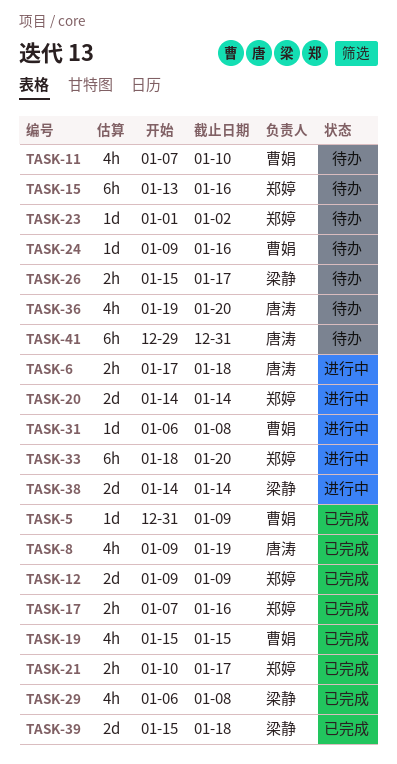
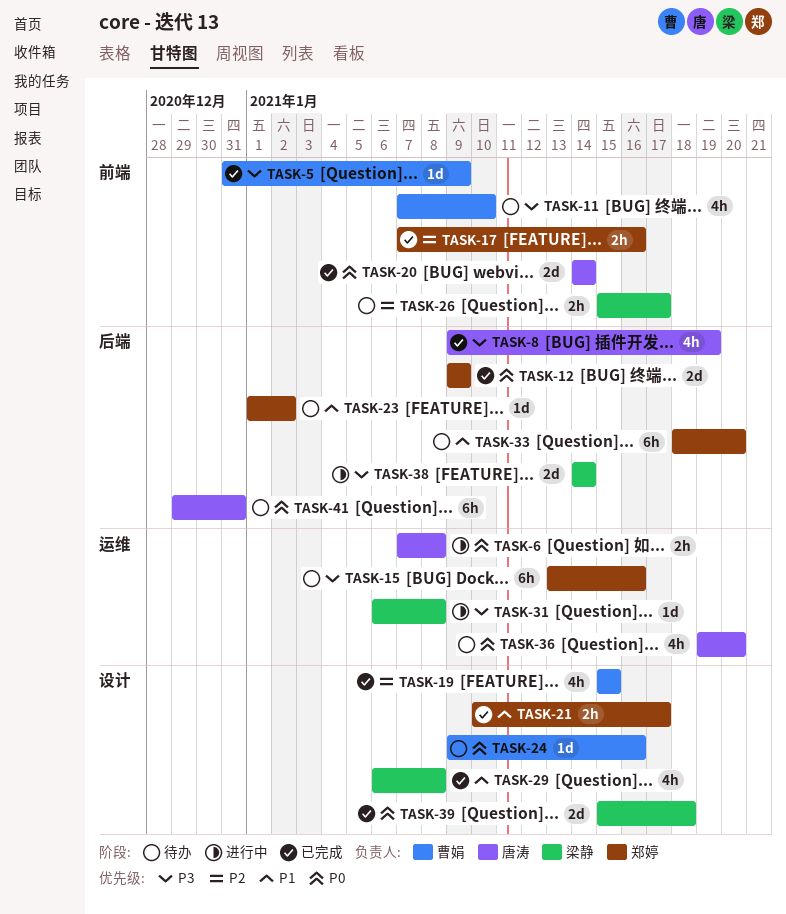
TASK-6, start: Jan 17 -> Jan 7
TASK-6, due: Jan 18 -> Jan 8
TASK-20, status: 进行中 -> 已完成
TASK-20, owner: 郑婷 -> 唐涛
TASK-31, owner: 曹娟 -> 梁静
TASK-33, status: 进行中 -> 待办

